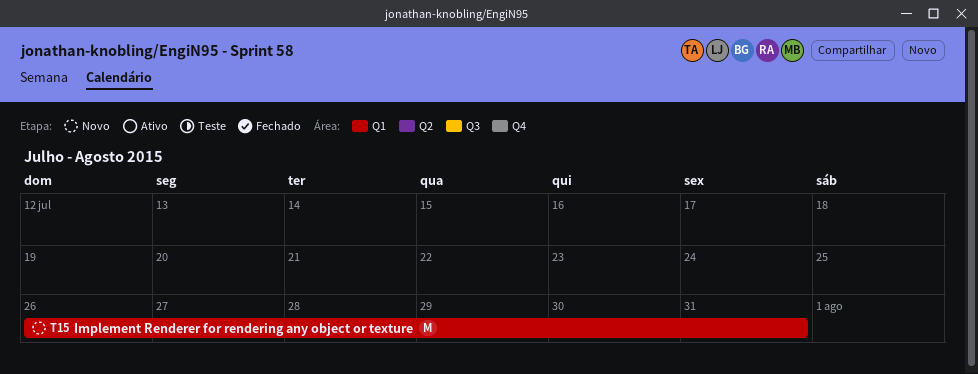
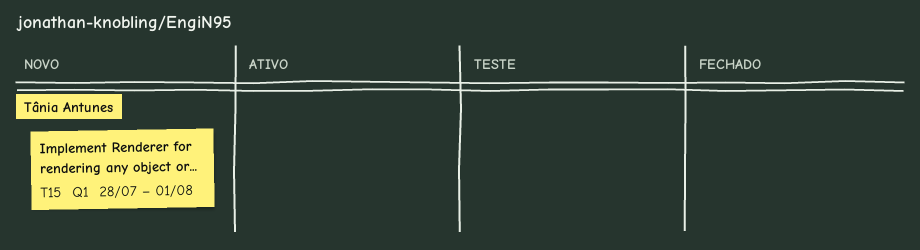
T15, start: Jul 26 -> Jul 28
T15, due: Jul 31 -> Aug 1

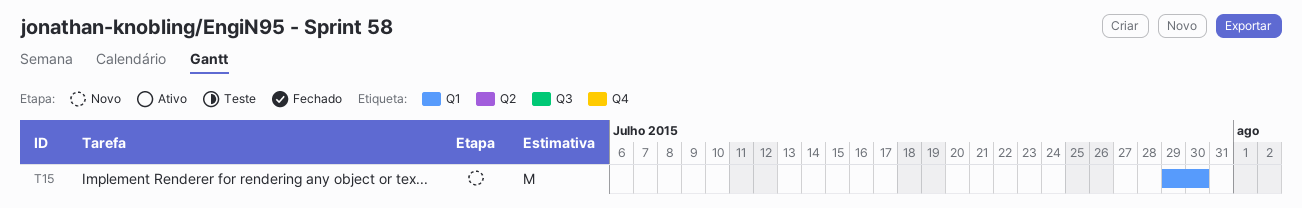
T15, start: Jul 28 -> Jul 29
T15, due: Aug 1 -> Jul 30

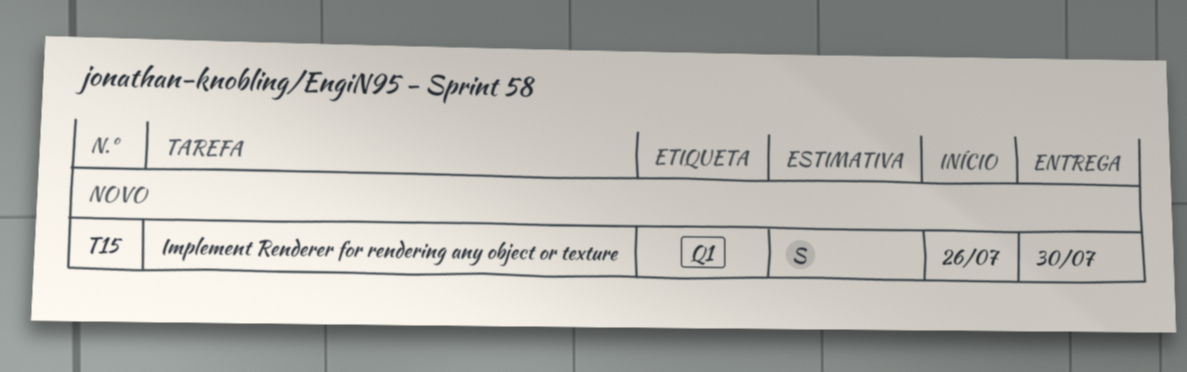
T15, estimate: M -> S
T15, start: Jul 29 -> Jul 26

